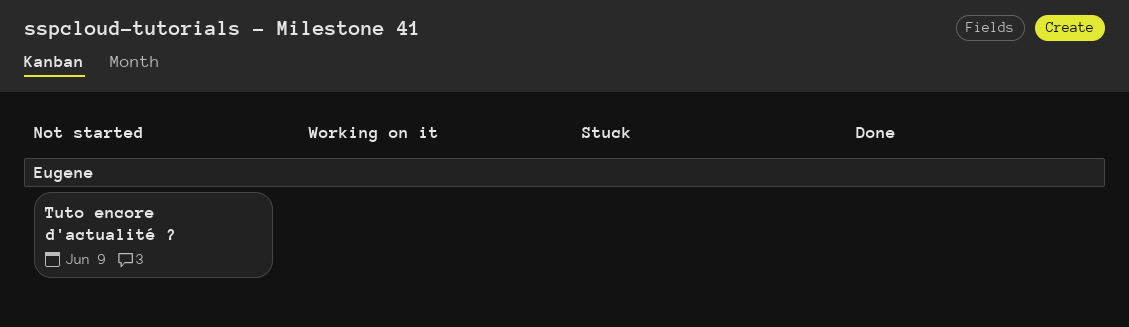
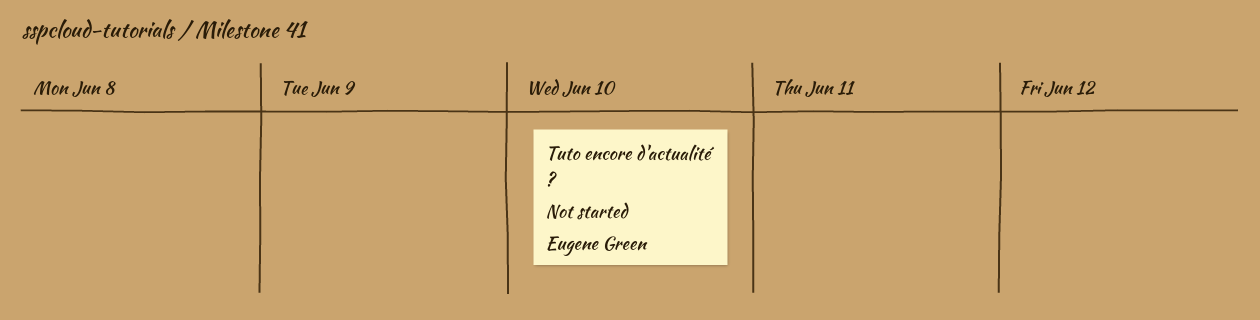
Tuto encore d'actualité ?, due: Jun 9 -> Jun 10

